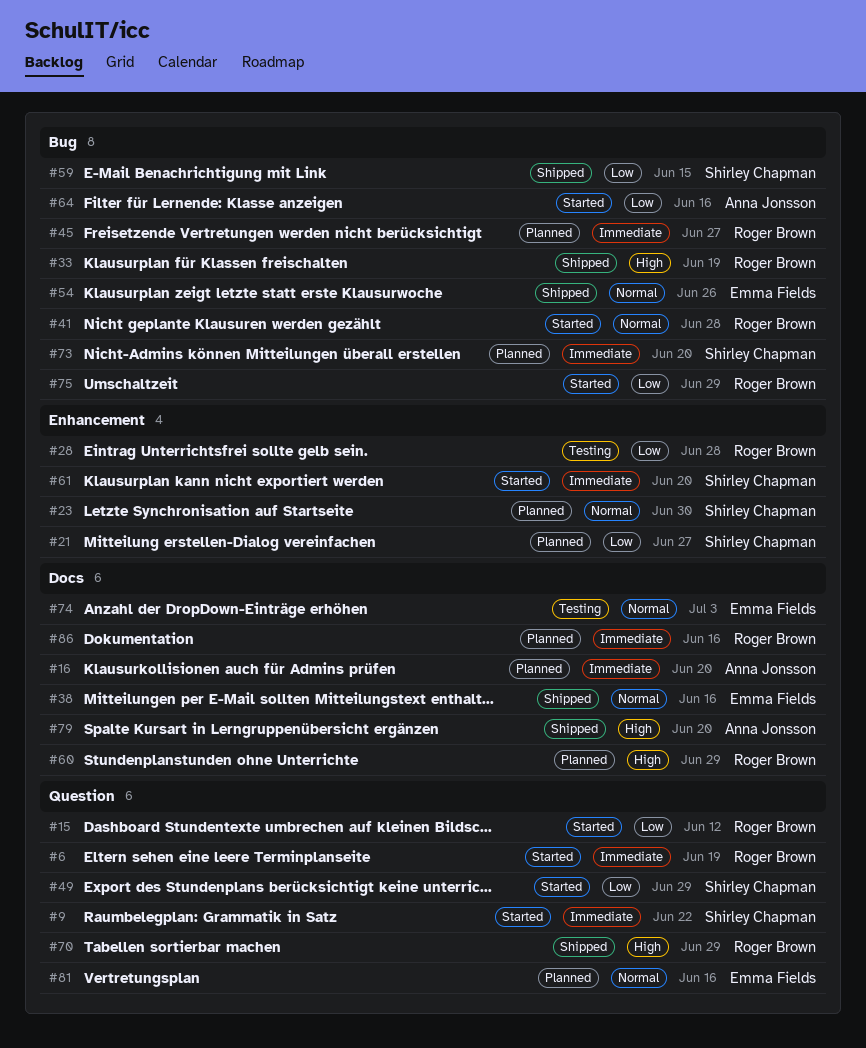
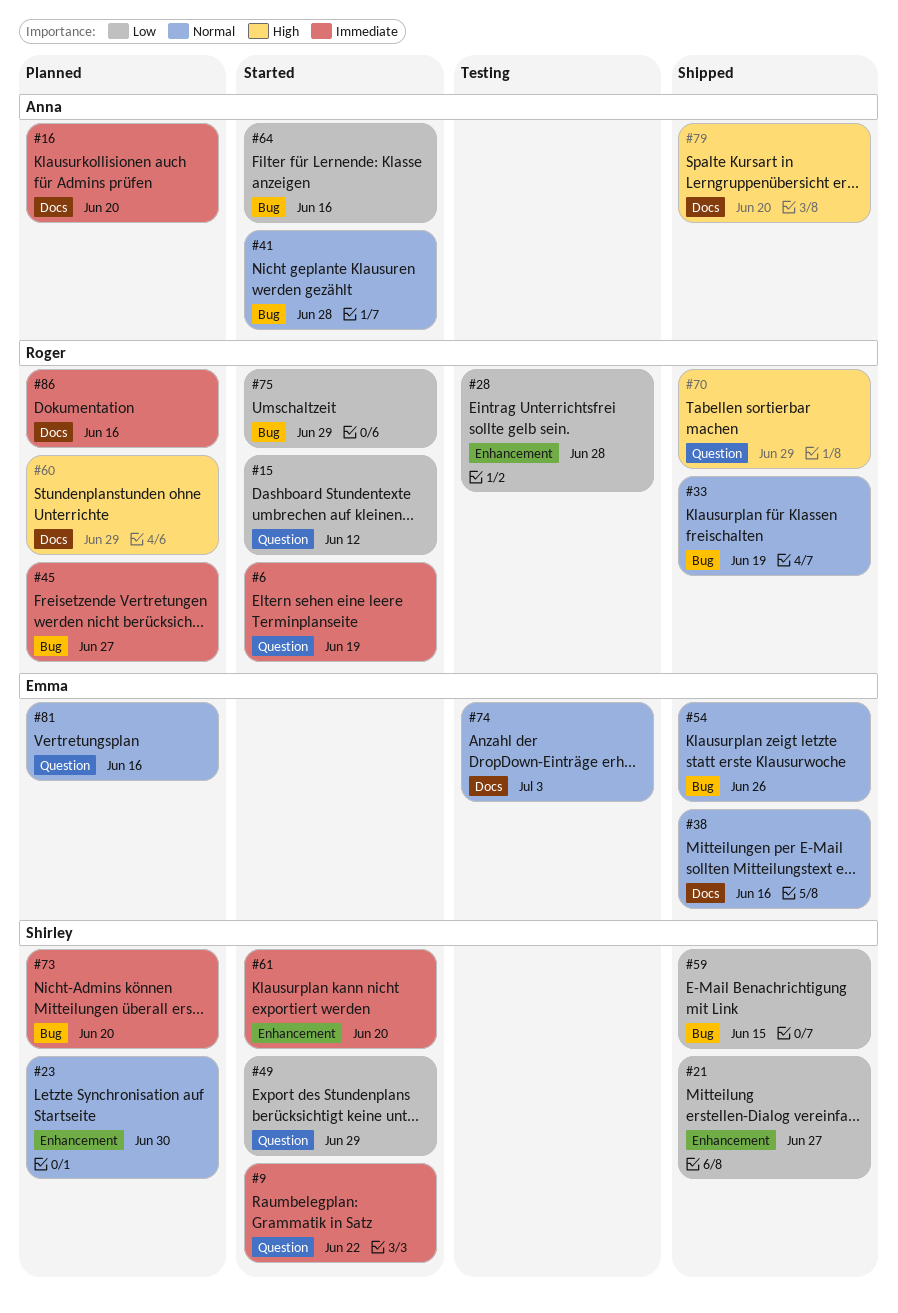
#21, status: Planned -> Shipped
#33, priority: High -> Normal
#41, owner: Roger Brown -> Anna Jonsson

